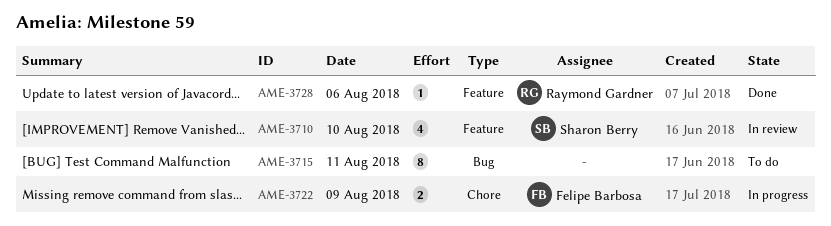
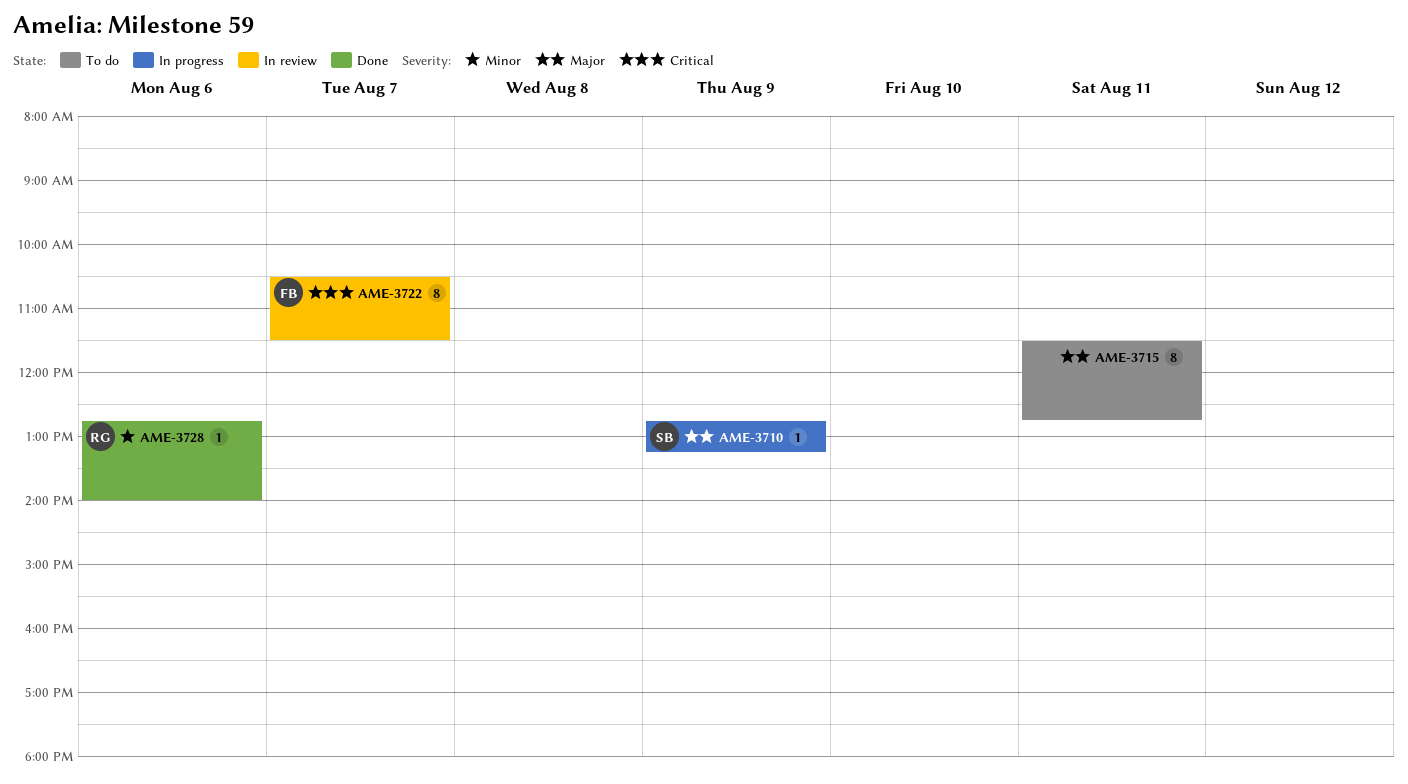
AME-3710, status: In review -> In progress
AME-3710, estimate: 4 -> 1
AME-3710, day: Aug 10 -> Aug 9
AME-3722, status: In progress -> In review
AME-3722, estimate: 2 -> 8
AME-3722, day: Aug 9 -> Aug 7

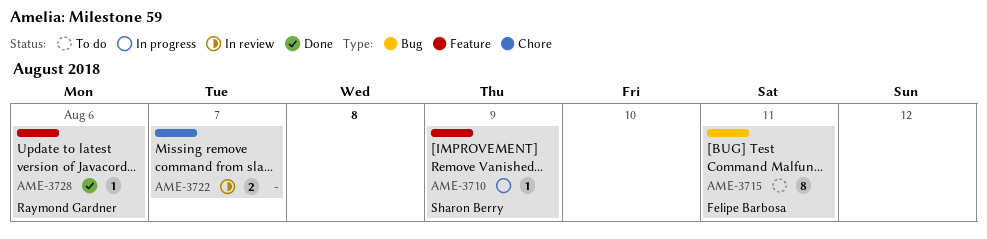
AME-3715, owner: none -> Felipe Barbosa
AME-3722, owner: Felipe Barbosa -> none
AME-3722, estimate: 8 -> 2

